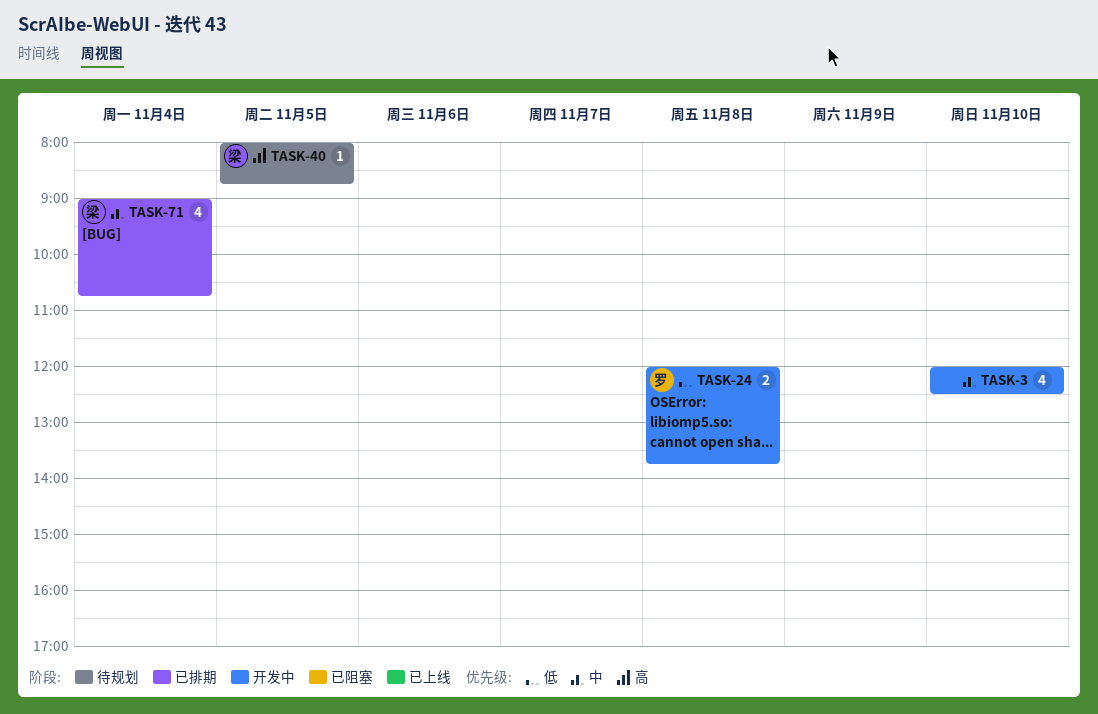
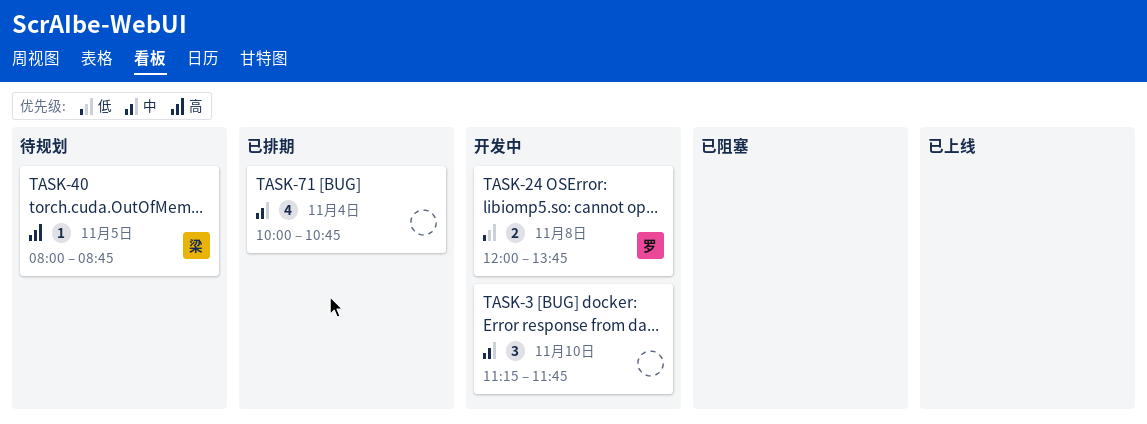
TASK-3, estimate: 4 -> 3
TASK-3, begins: 12:00 -> 11:15
TASK-3, ends: 12:30 -> 11:45
TASK-71, owner: 梁 -> none
TASK-71, begins: 09:00 -> 10:00

